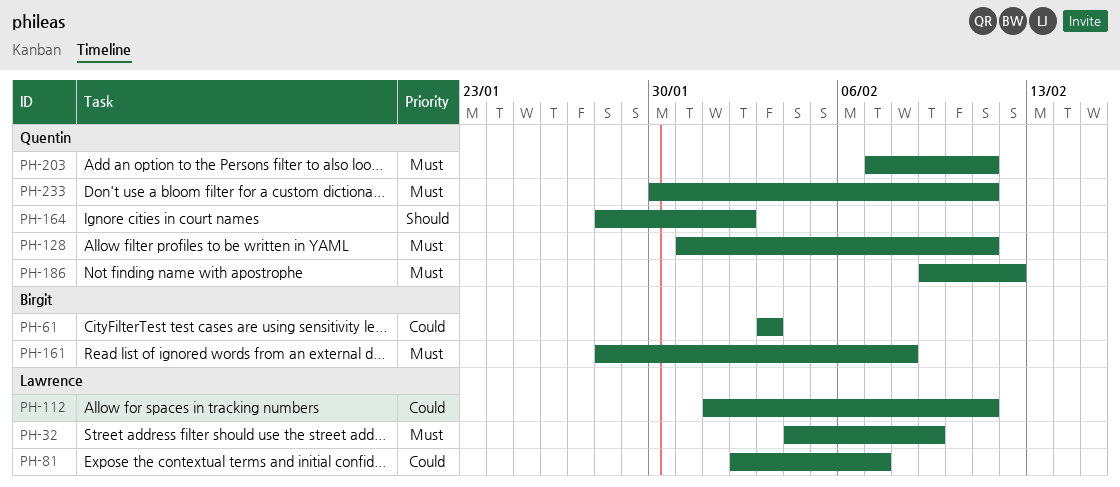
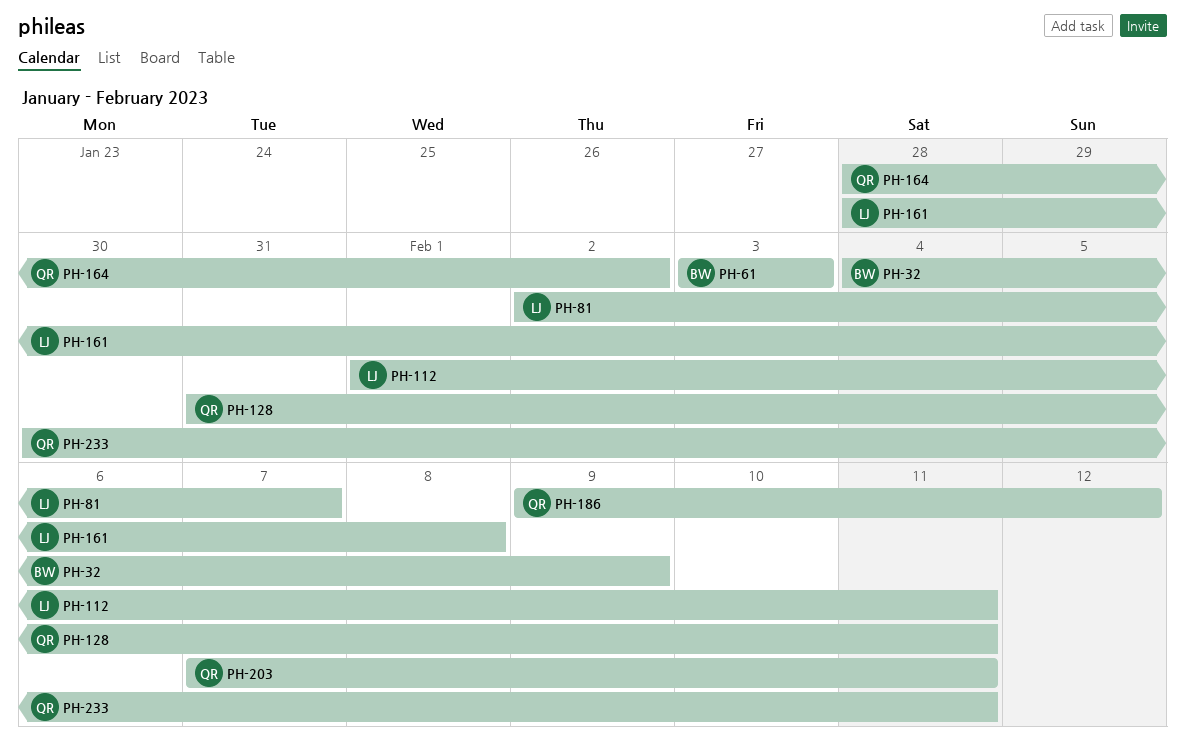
PH-32, owner: Lawrence -> Birgit
PH-161, owner: Birgit -> Lawrence

